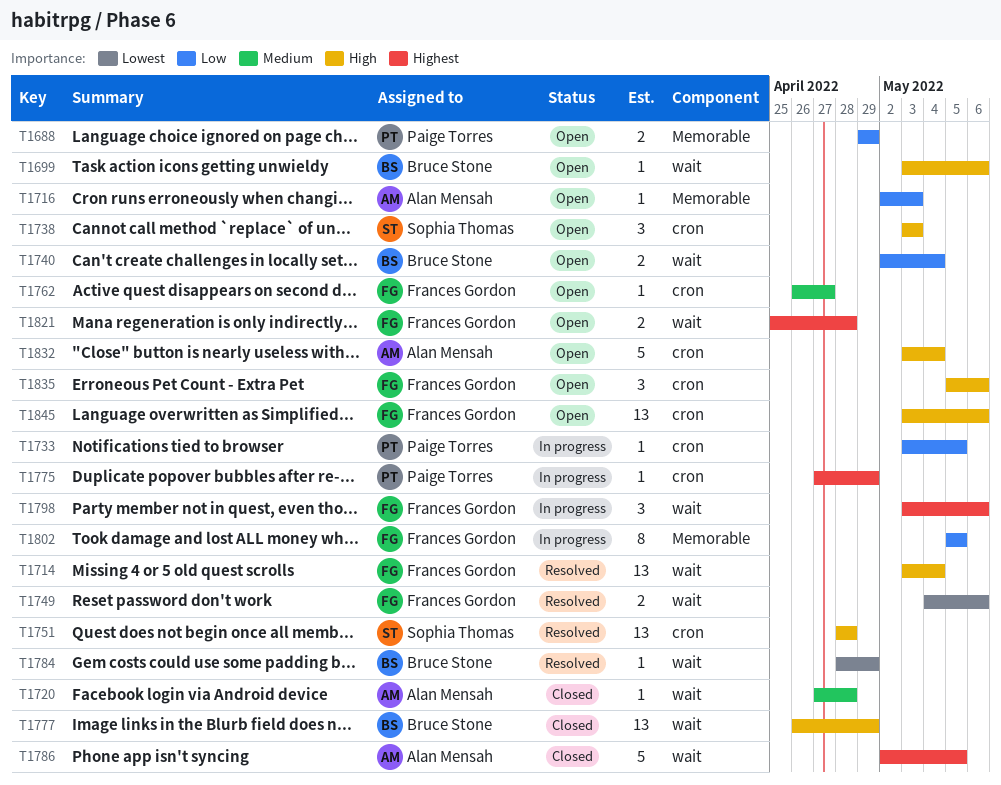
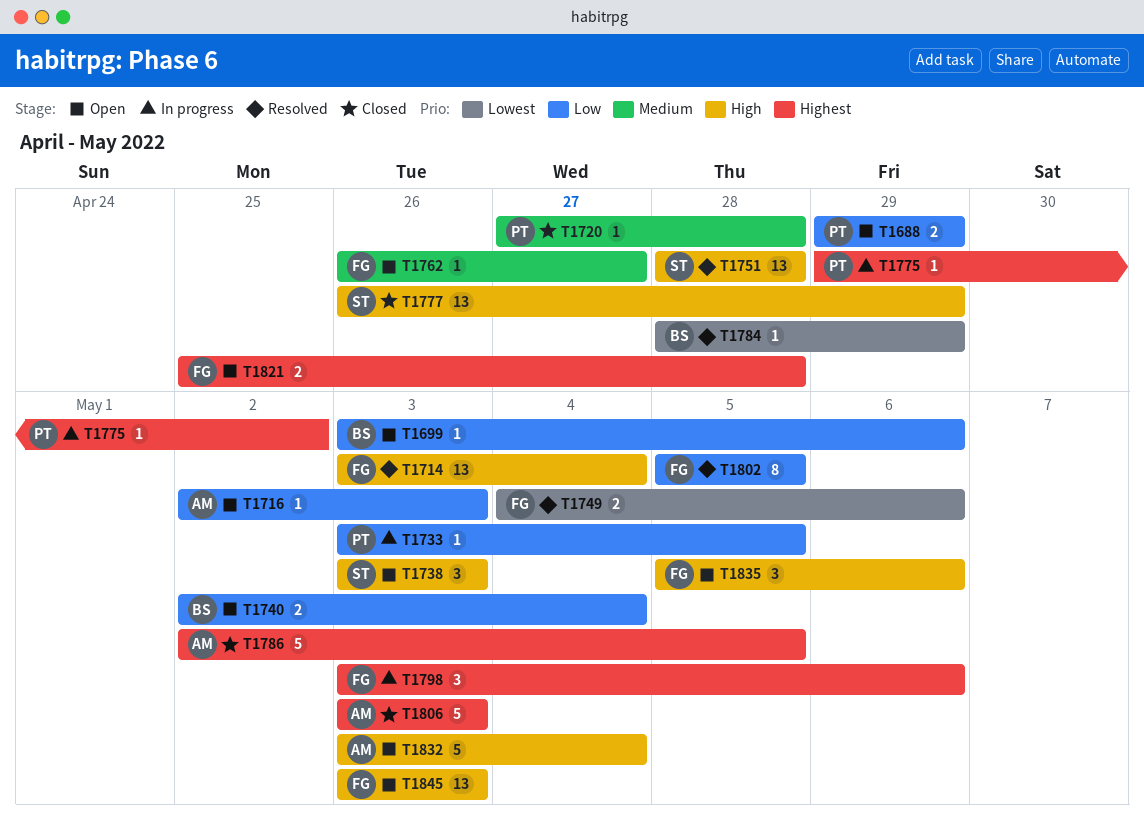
T1699, priority: High -> Low
T1720, owner: Alan Mensah -> Paige Torres
T1775, start: Apr 27 -> Apr 29
T1775, due: Apr 29 -> May 2
T1777, owner: Bruce Stone -> Sophia Thomas
T1802, status: In progress -> Resolved
T1806: none -> present
T1845, due: May 6 -> May 3

